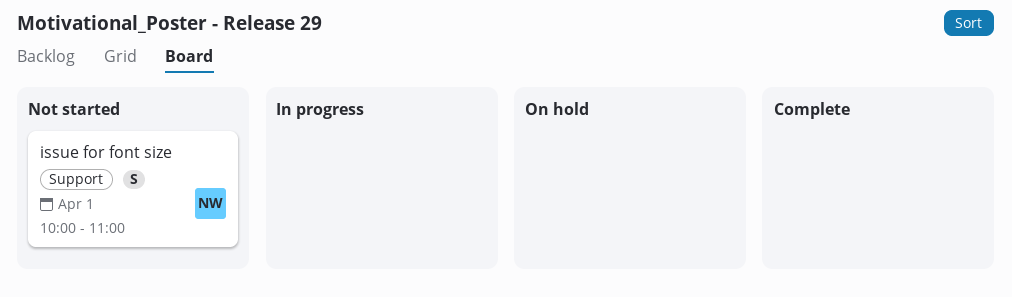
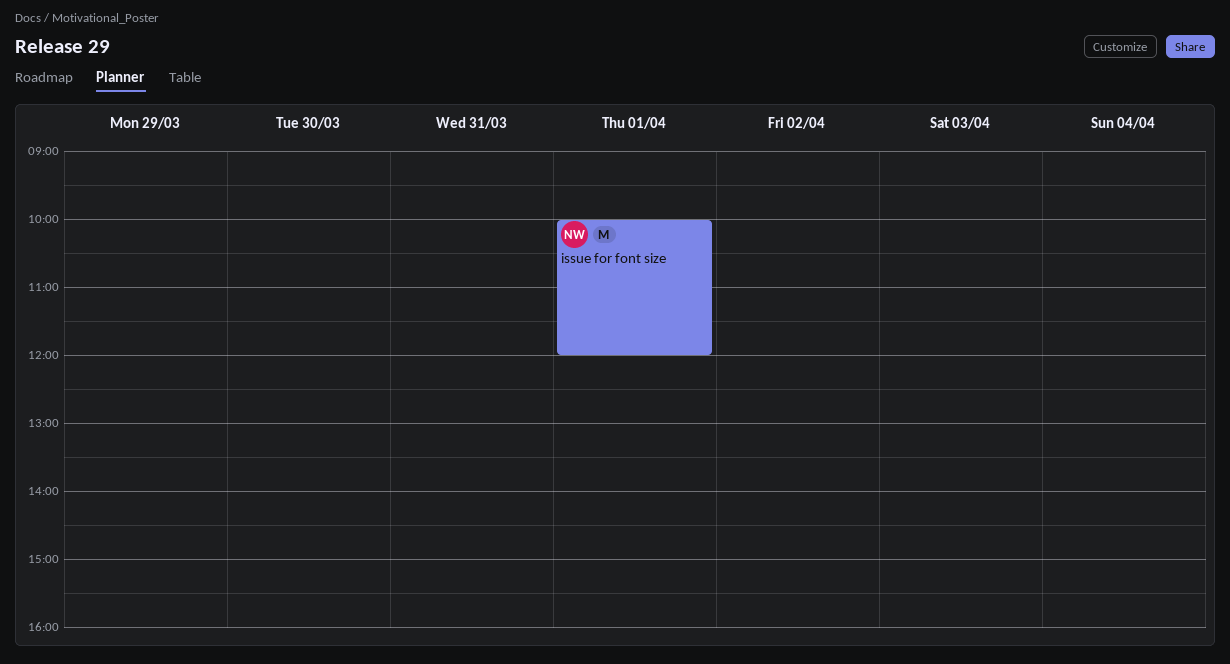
issue for font size, estimate: S -> M
issue for font size, ends: 11:00 -> 12:00

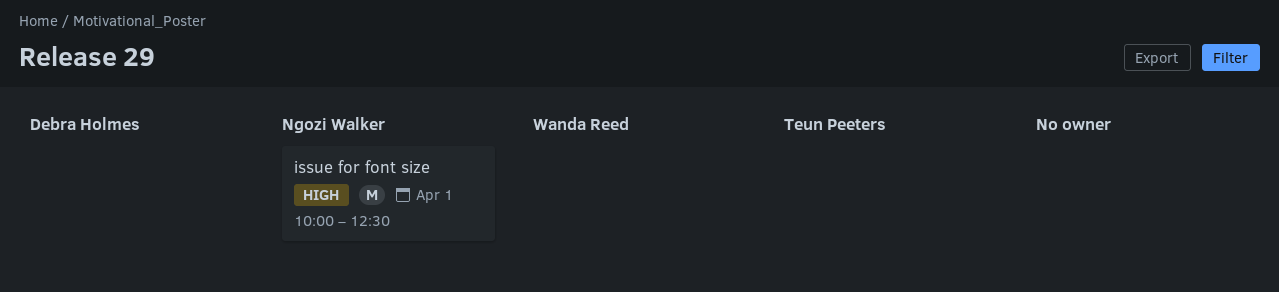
issue for font size, ends: 12:00 -> 12:30

